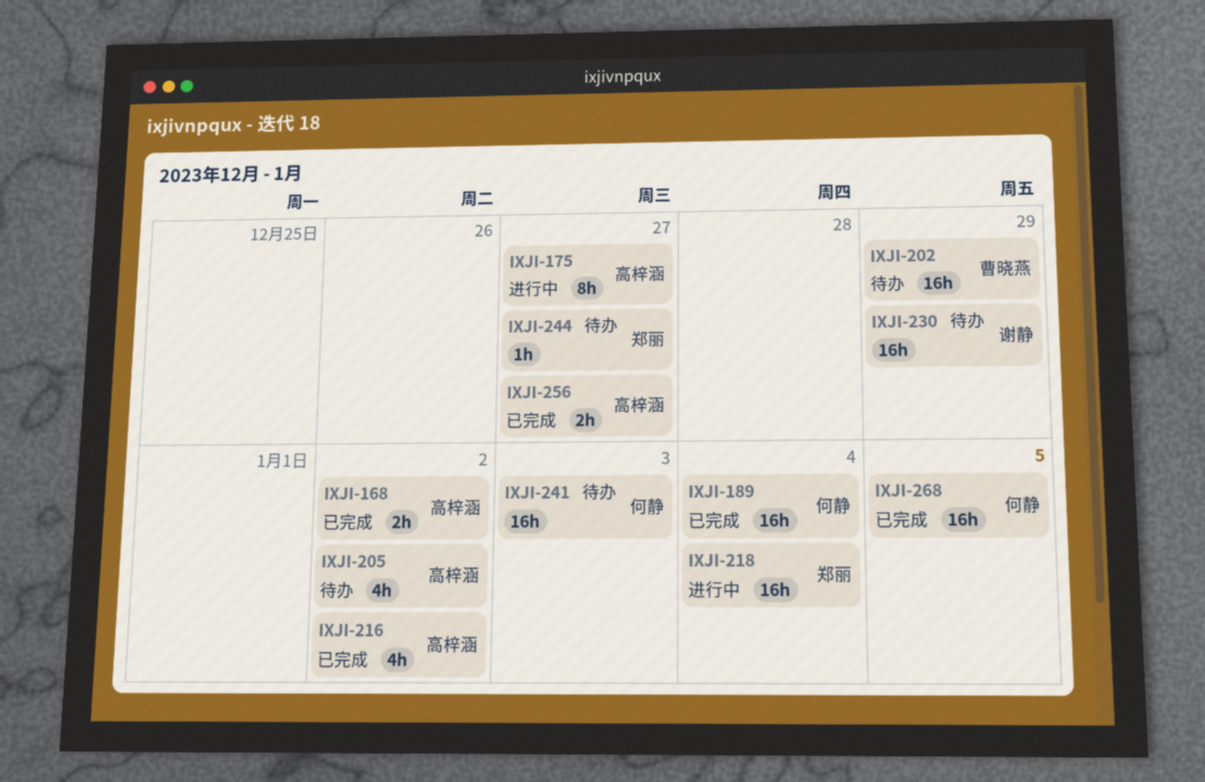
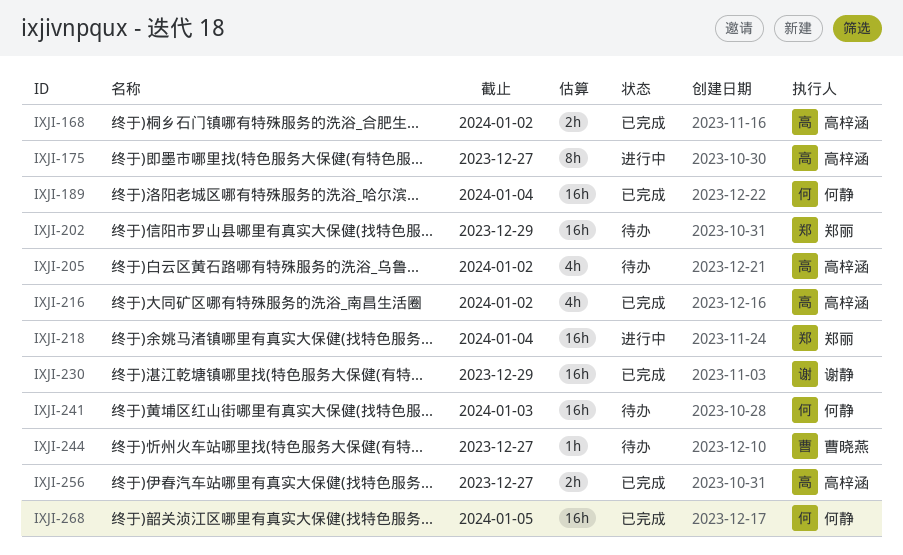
IXJI-202, owner: 曹晓燕 -> 郑丽
IXJI-230, status: 待办 -> 已完成
IXJI-244, owner: 郑丽 -> 曹晓燕

